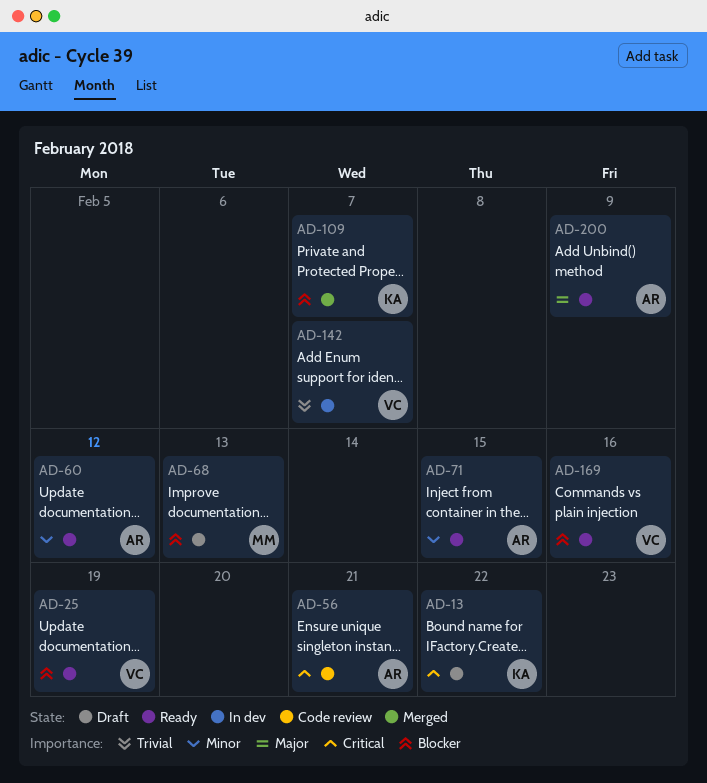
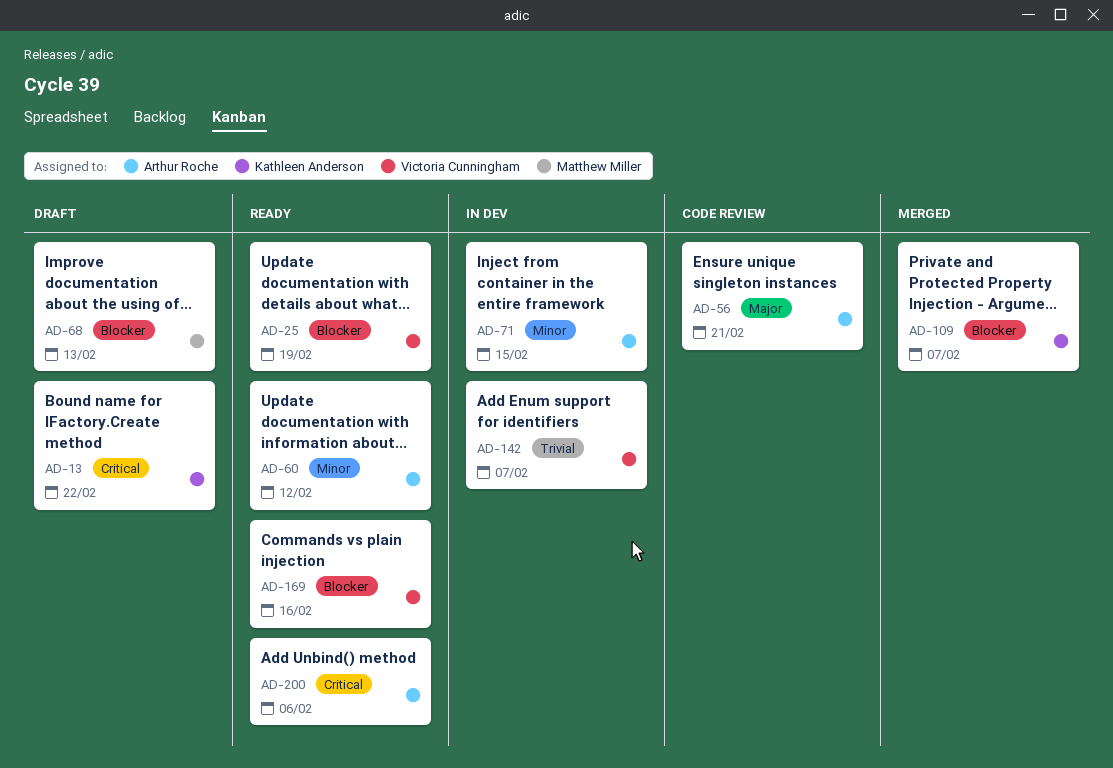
AD-56, priority: Critical -> Major
AD-71, status: Ready -> In dev
AD-200, priority: Major -> Critical
AD-200, due: Feb 9 -> Feb 6

